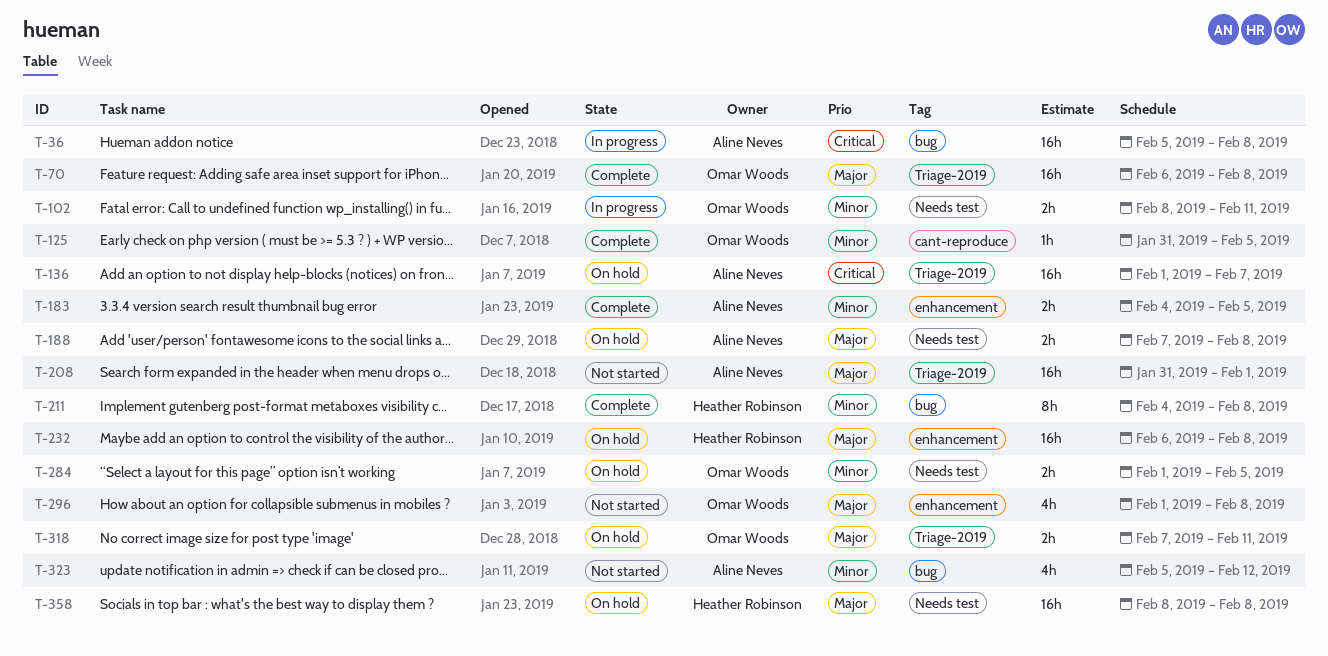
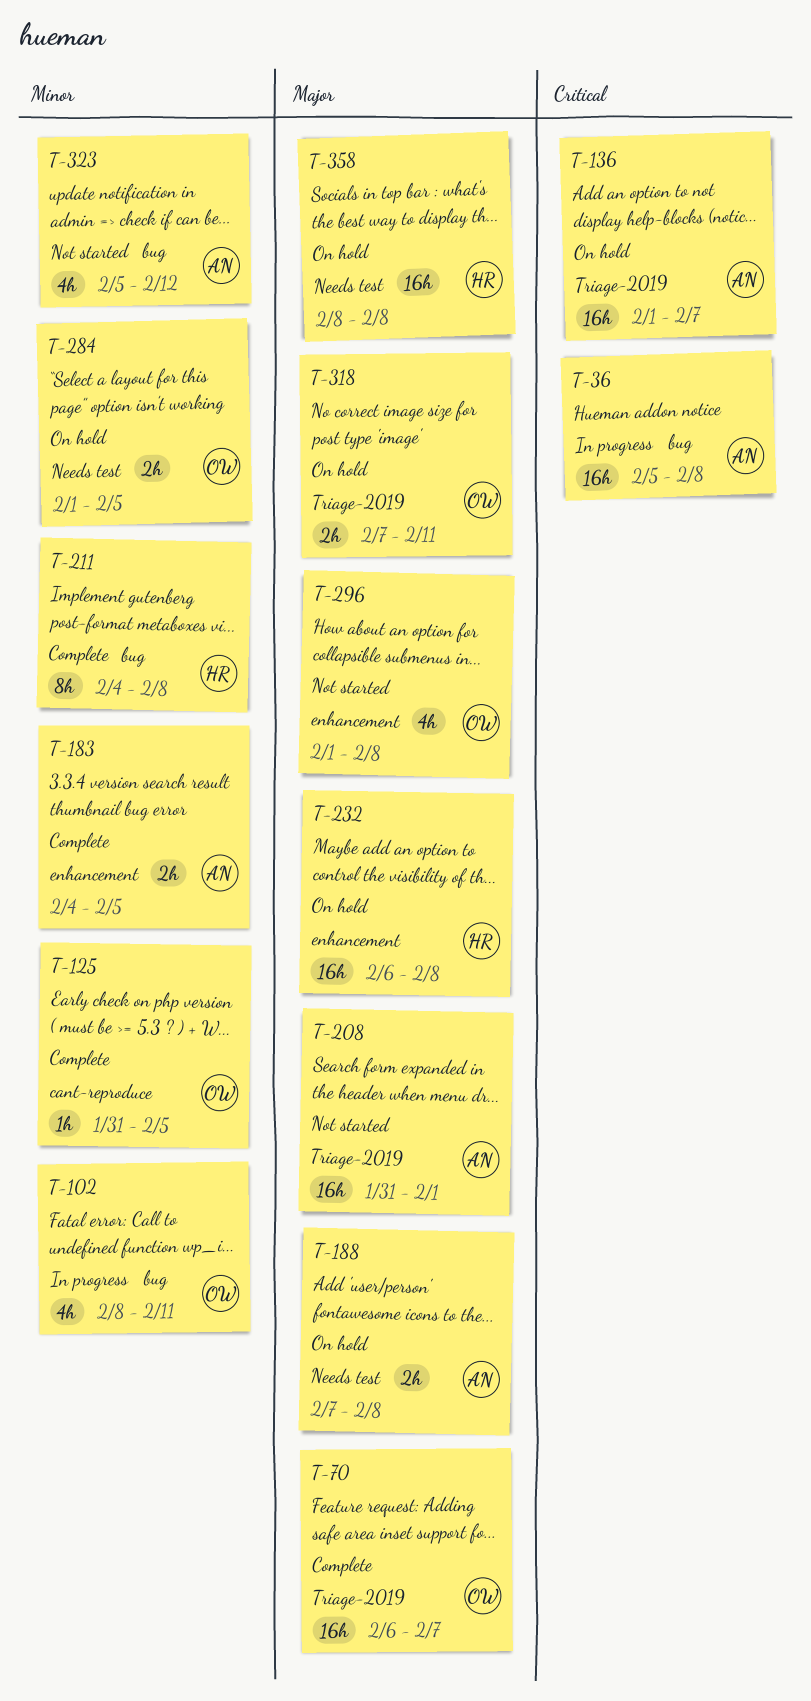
T-70, due: Feb 8 -> Feb 7
T-102, label: Needs test -> bug
T-102, estimate: 2h -> 4h

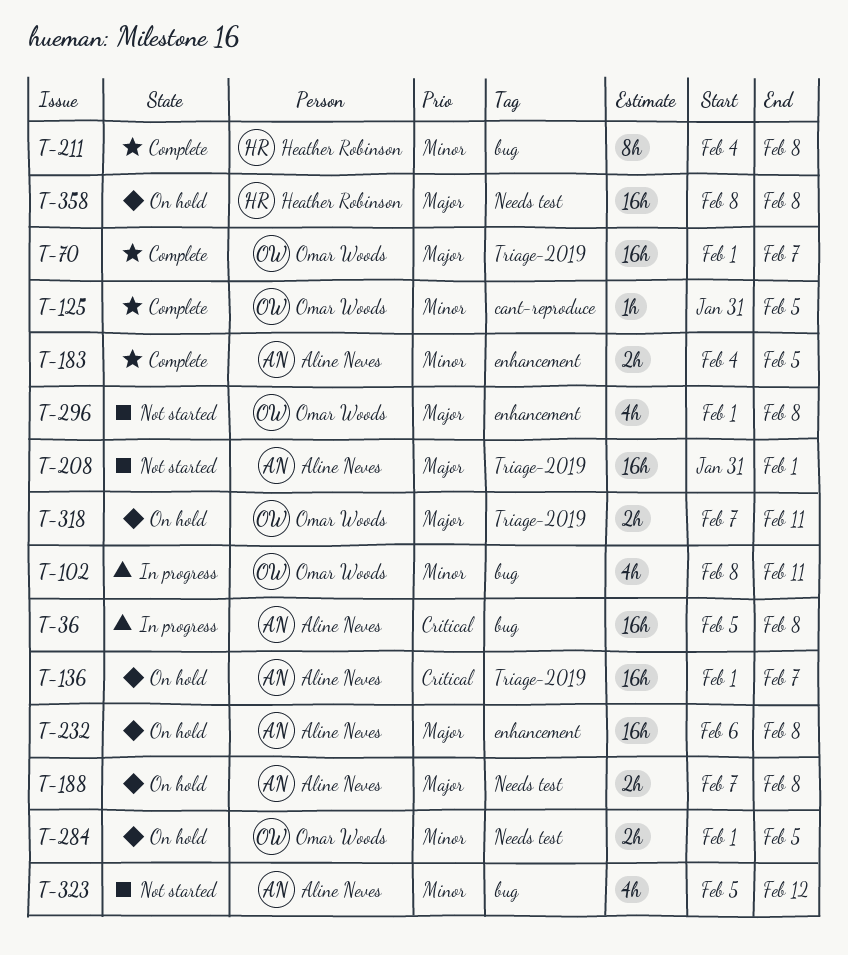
T-70, start: Feb 6 -> Feb 1
T-232, owner: Heather Robinson -> Aline Neves

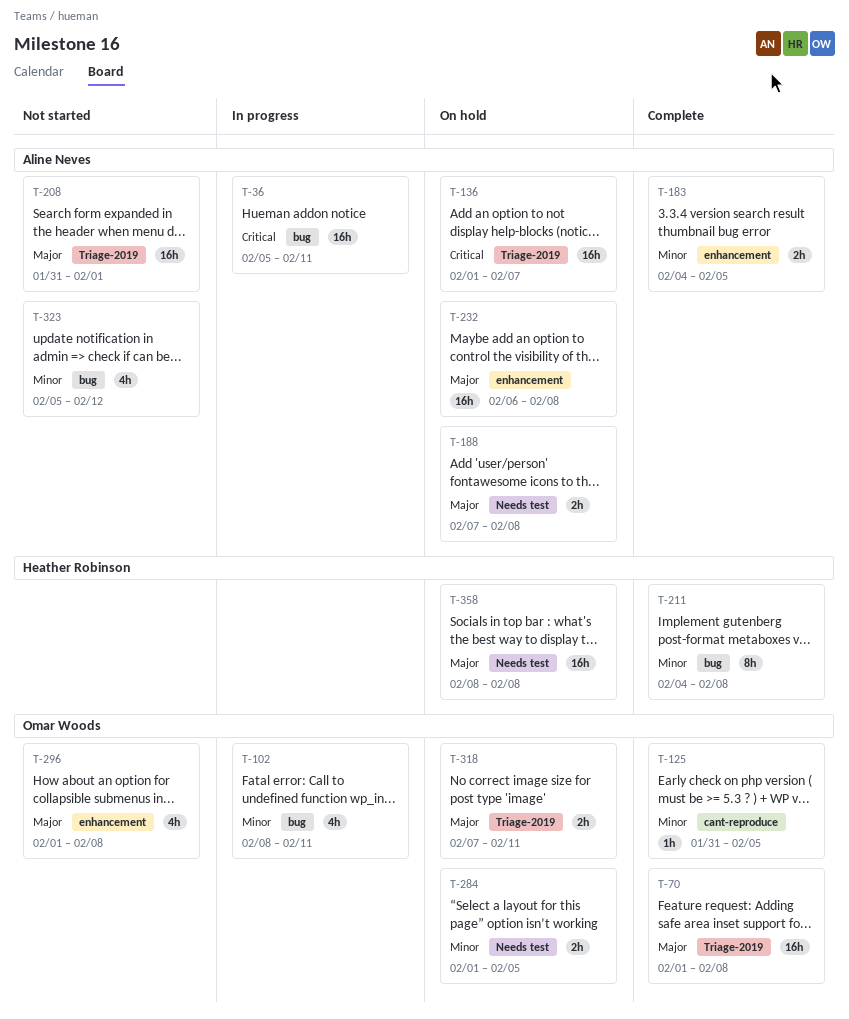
T-36, due: Feb 8 -> Feb 11
T-70, due: Feb 7 -> Feb 8

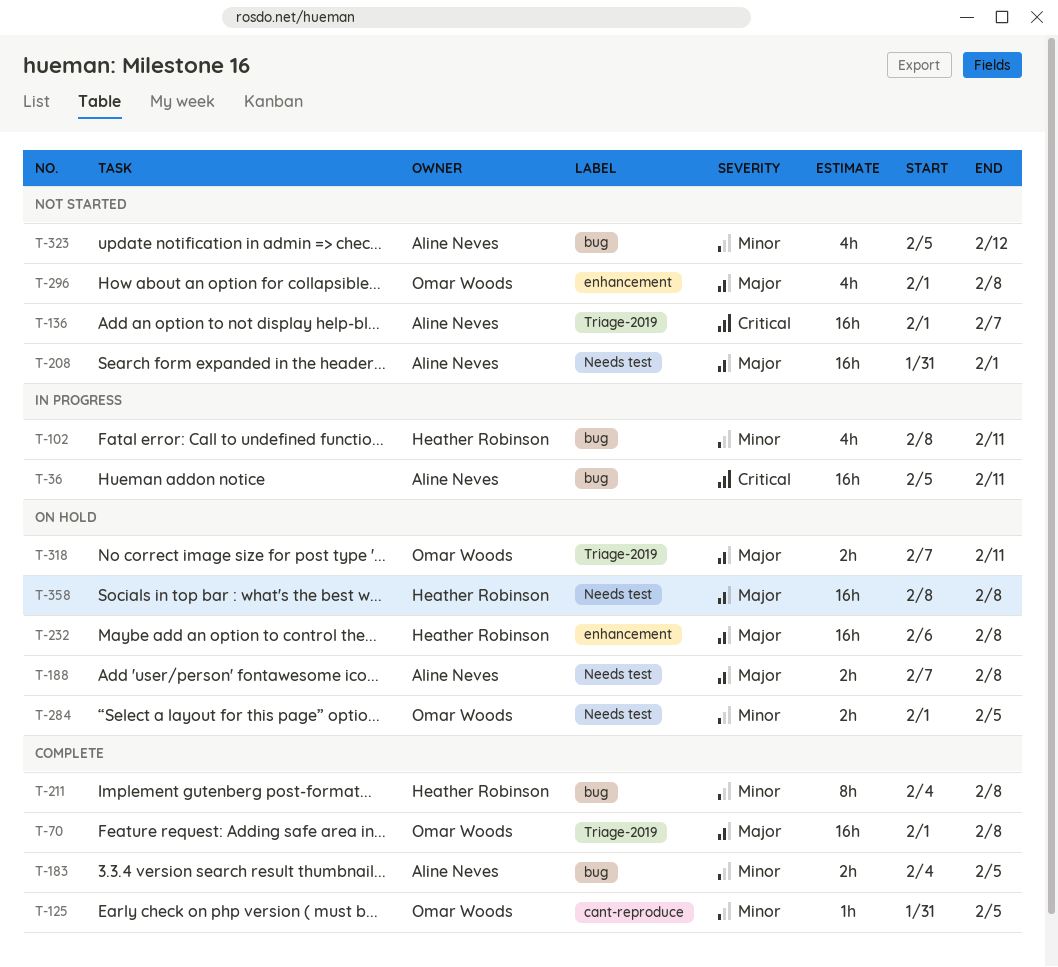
T-102, owner: Omar Woods -> Heather Robinson
T-136, status: On hold -> Not started
T-183, label: enhancement -> bug
T-208, label: Triage-2019 -> Needs test
T-232, owner: Aline Neves -> Heather Robinson

